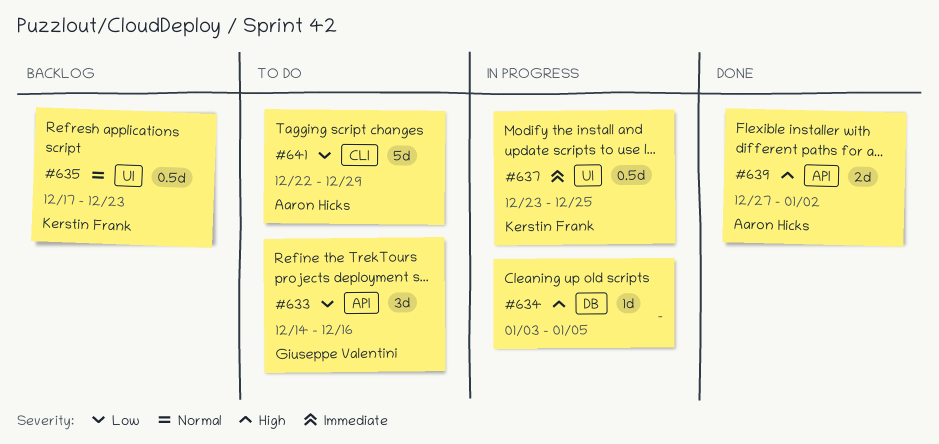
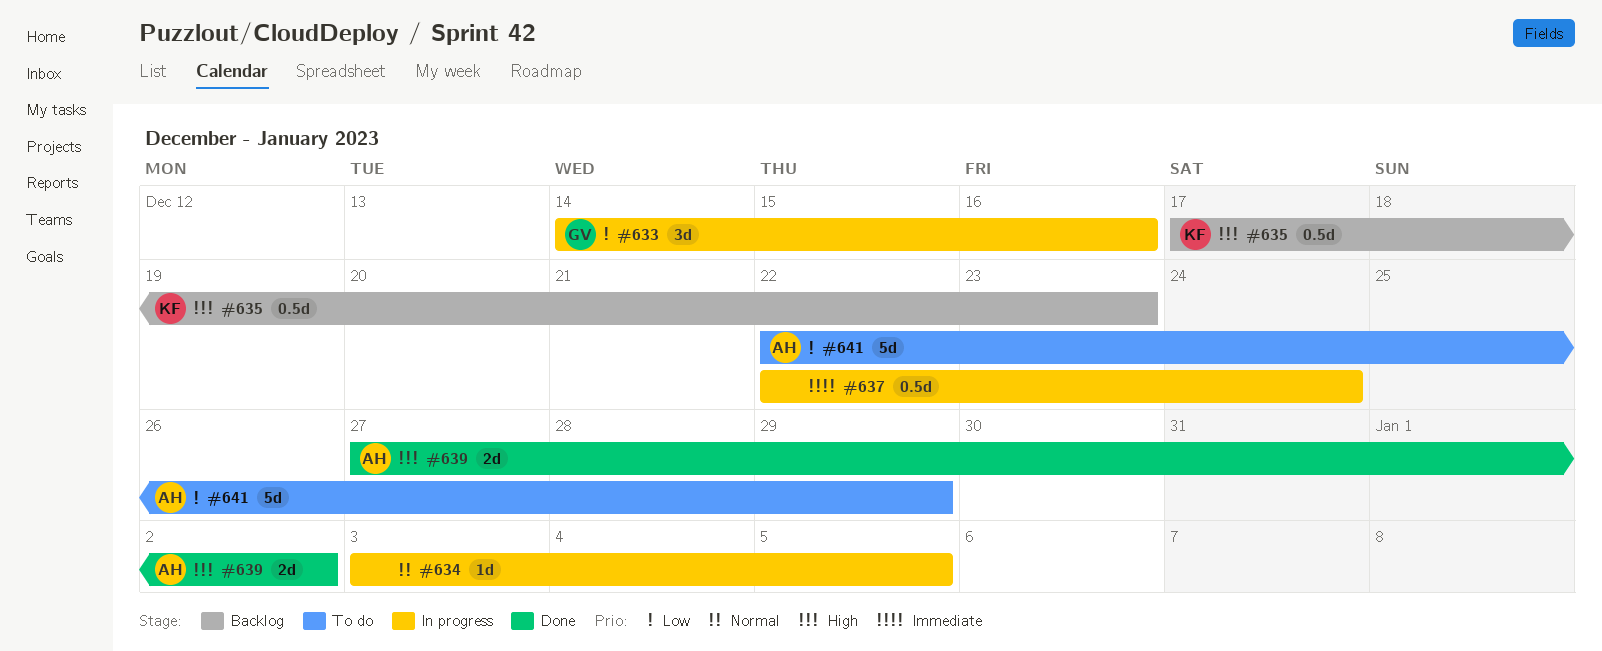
#633, status: To do -> In progress
#634, priority: High -> Normal
#635, priority: Normal -> High
#637, owner: Kerstin Frank -> none
#637, start: Dec 23 -> Dec 22
#637, due: Dec 25 -> Dec 24

